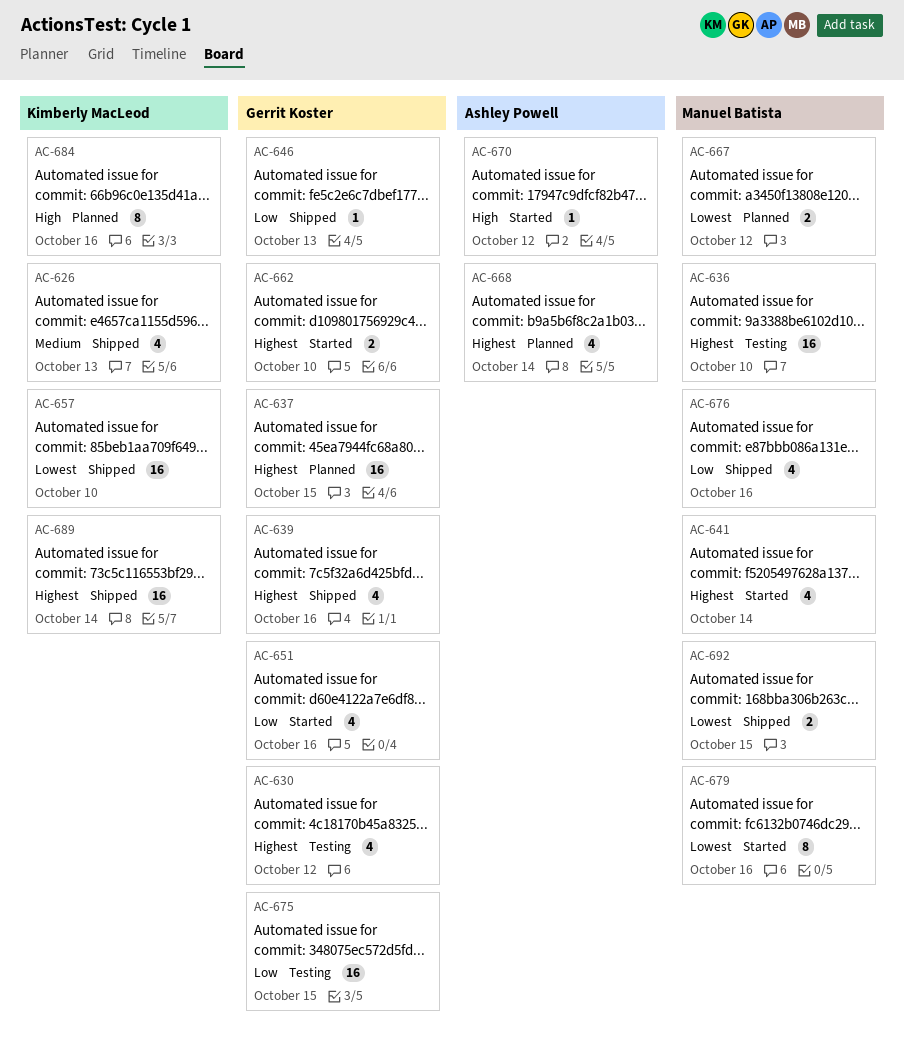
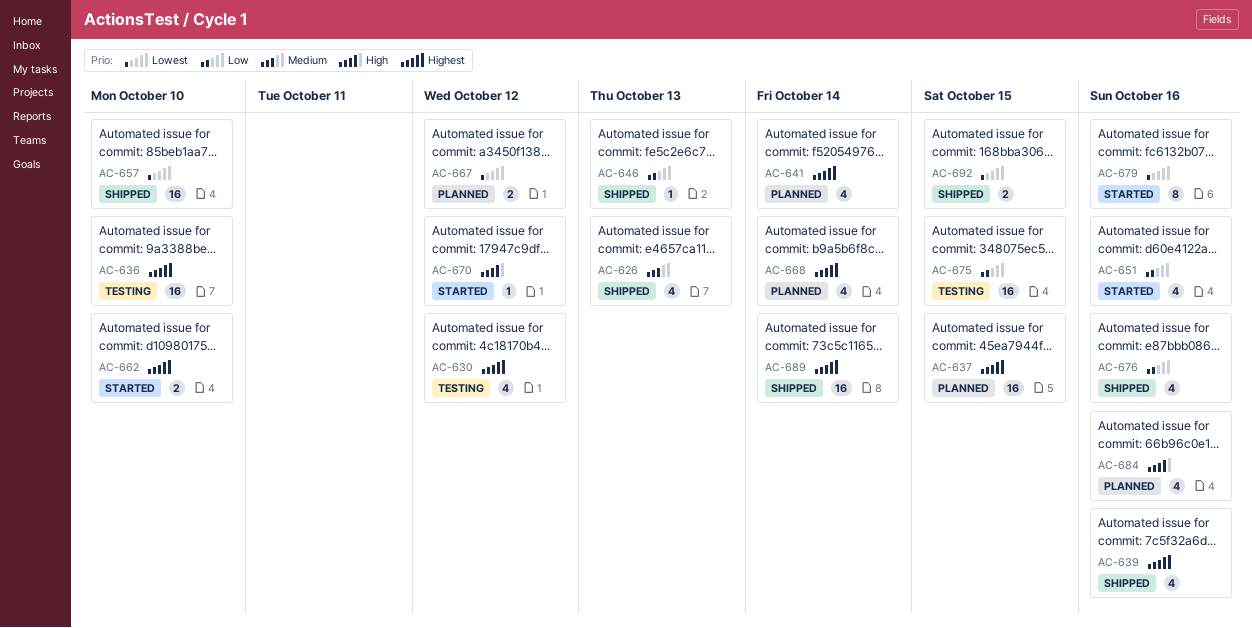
AC-641, status: Started -> Planned
AC-684, estimate: 8 -> 4

